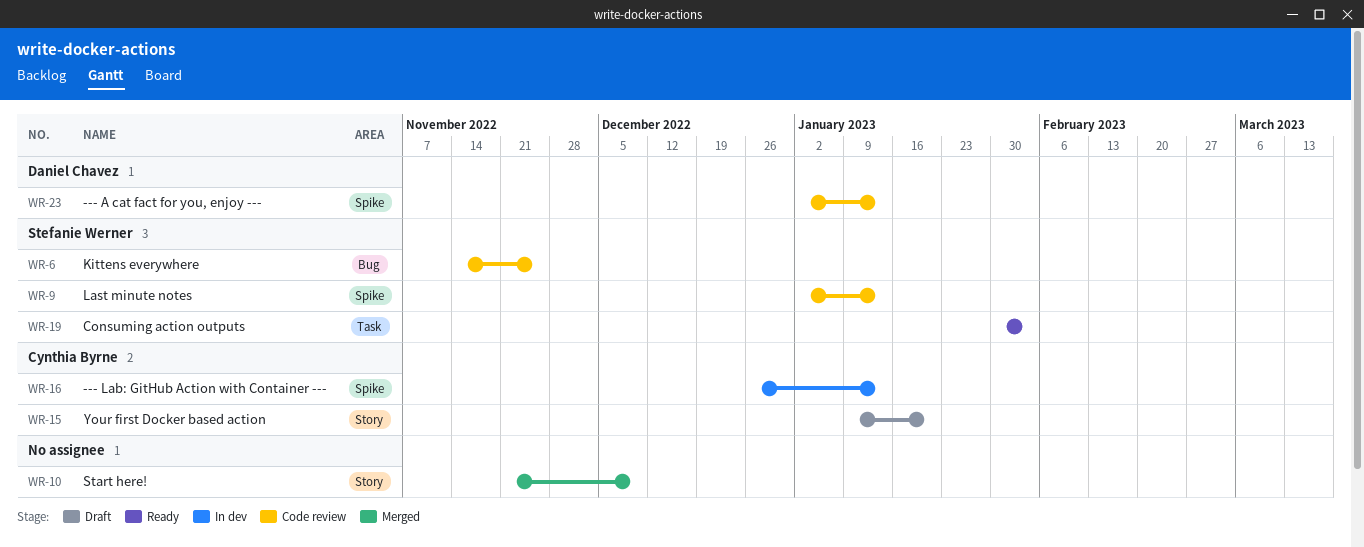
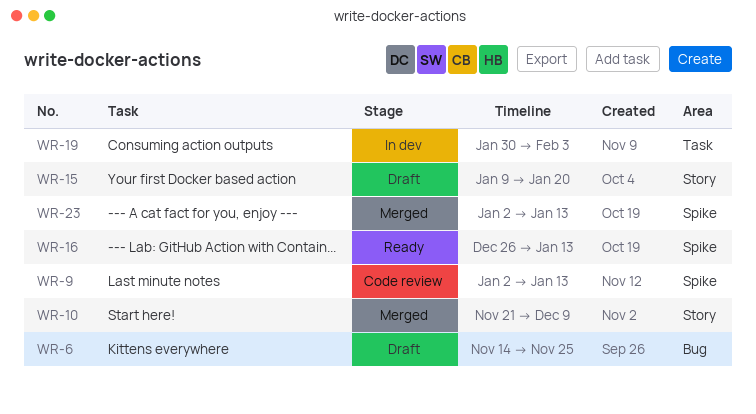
WR-6, status: Code review -> Draft
WR-16, status: In dev -> Ready
WR-19, status: Ready -> In dev
WR-23, status: Code review -> Merged

